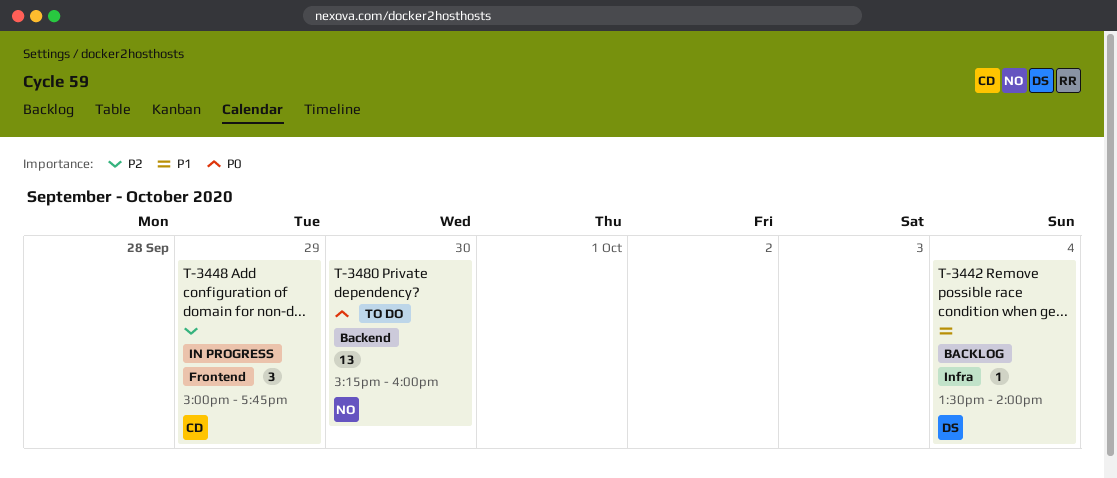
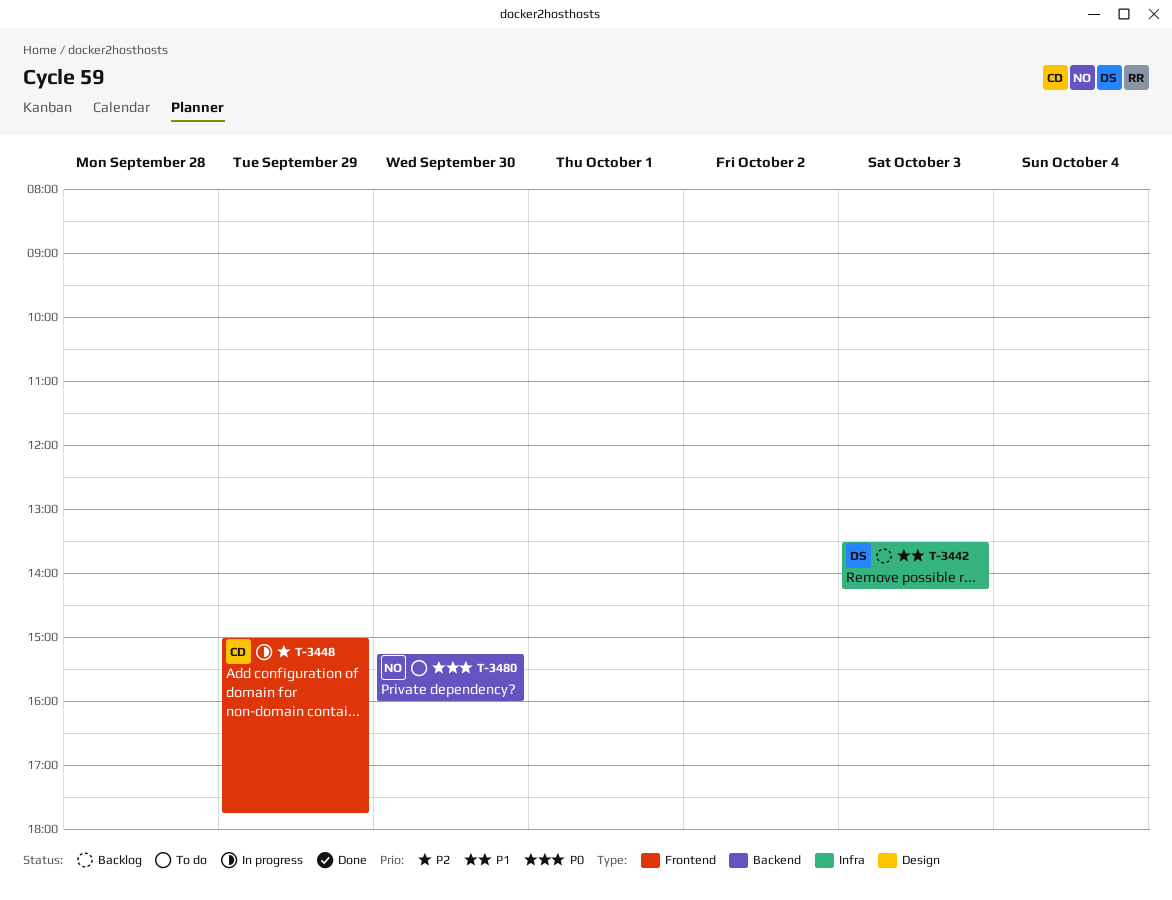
T-3442, day: Oct 4 -> Oct 3
T-3442, ends: 14:00 -> 14:15

